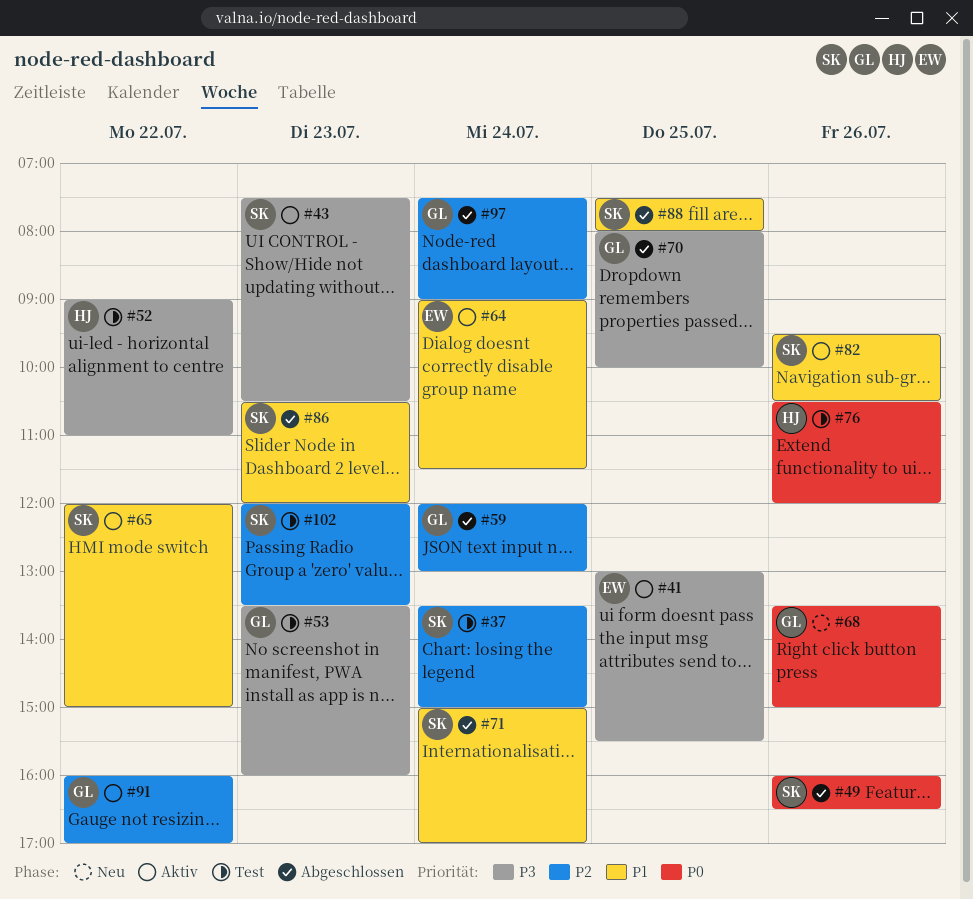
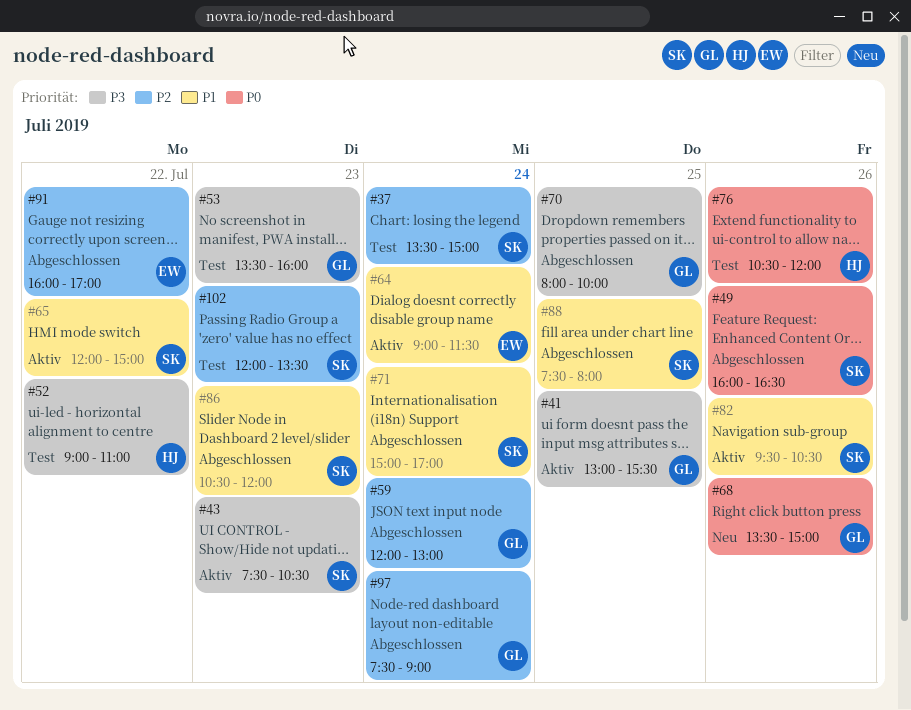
#41, owner: EW -> GL
#91, status: Aktiv -> Abgeschlossen
#91, owner: GL -> EW

